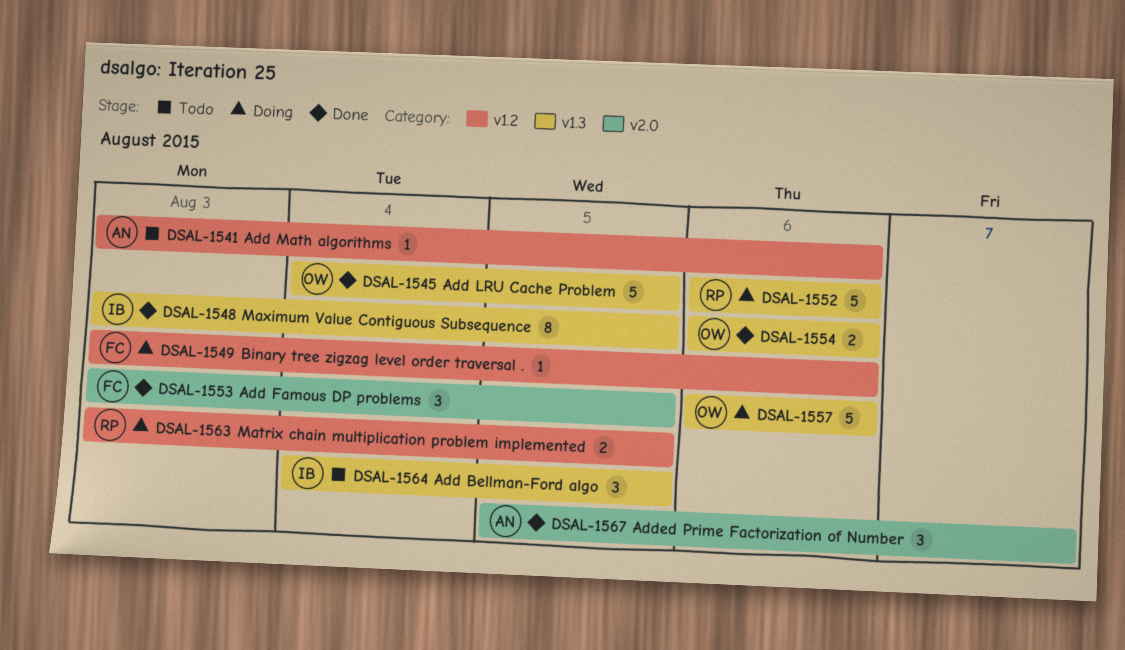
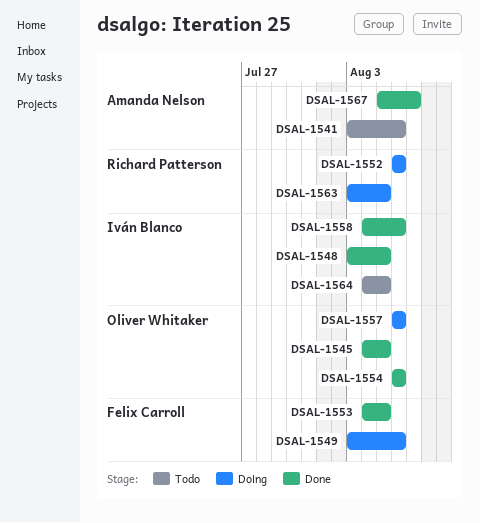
DSAL-1553, start: Aug 3 -> Aug 4
DSAL-1558: none -> present

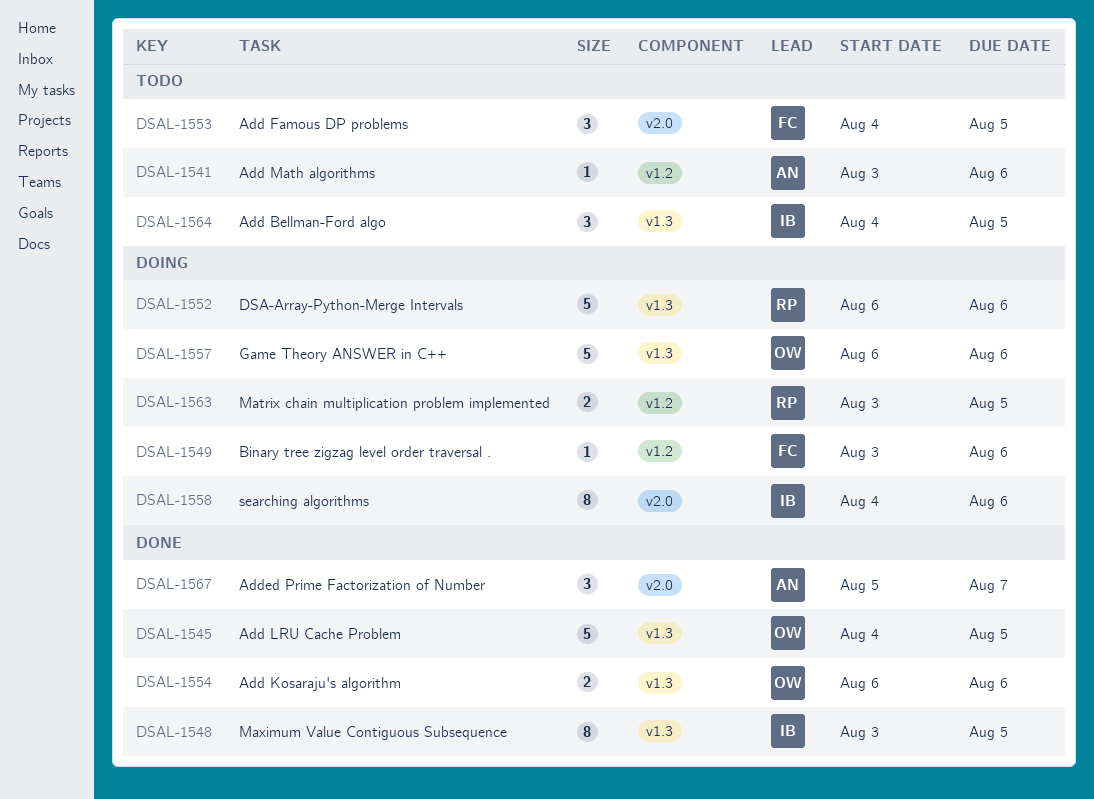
DSAL-1553, status: Done -> Todo
DSAL-1558, status: Done -> Doing

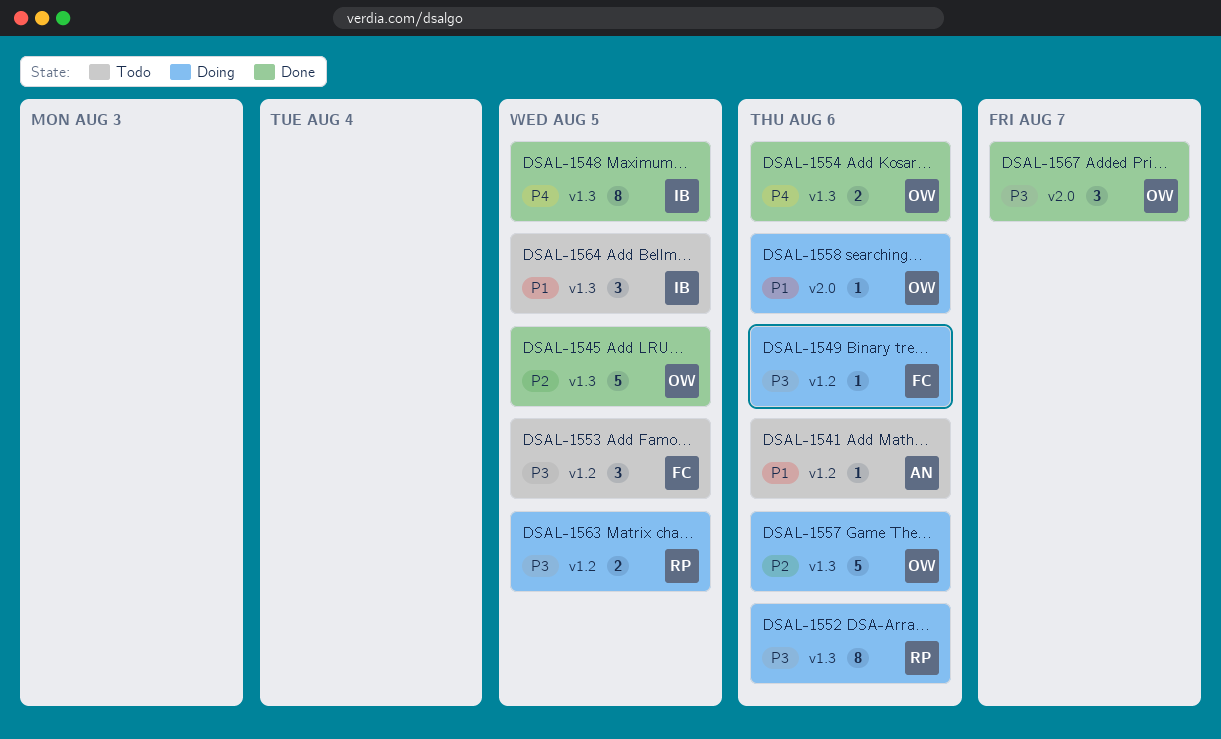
DSAL-1552, estimate: 5 -> 8
DSAL-1553, label: v2.0 -> v1.2
DSAL-1558, owner: IB -> OW
DSAL-1558, estimate: 8 -> 1
DSAL-1567, owner: AN -> OW

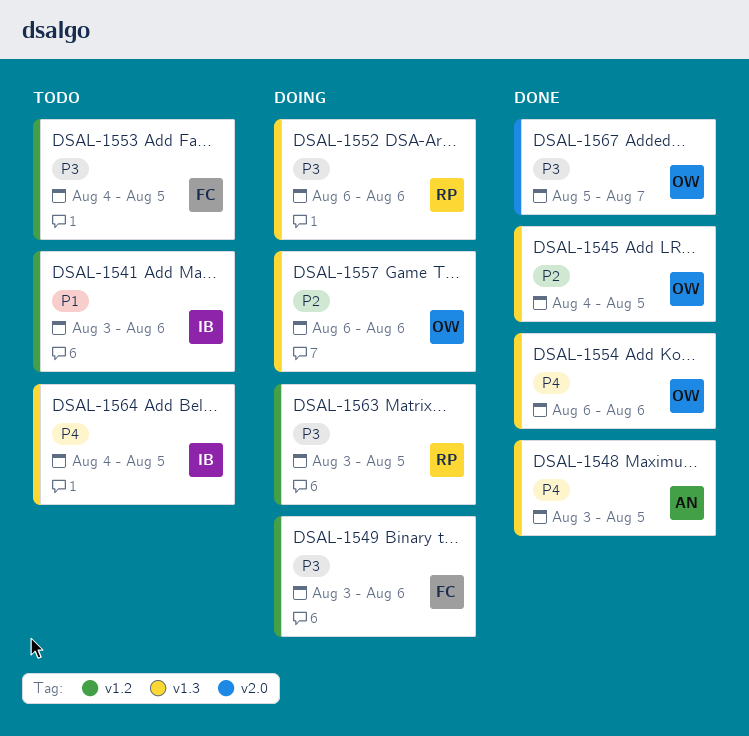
DSAL-1541, owner: AN -> IB
DSAL-1548, owner: IB -> AN
DSAL-1558: present -> none
DSAL-1564, priority: P1 -> P4

